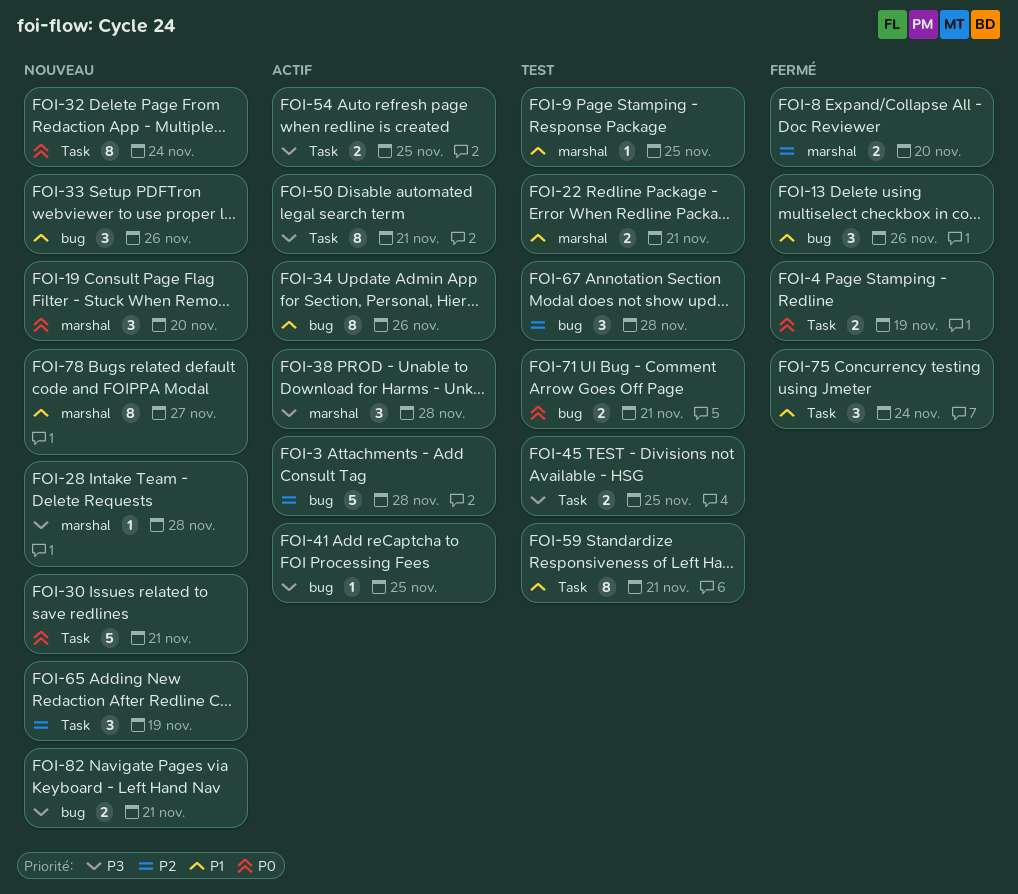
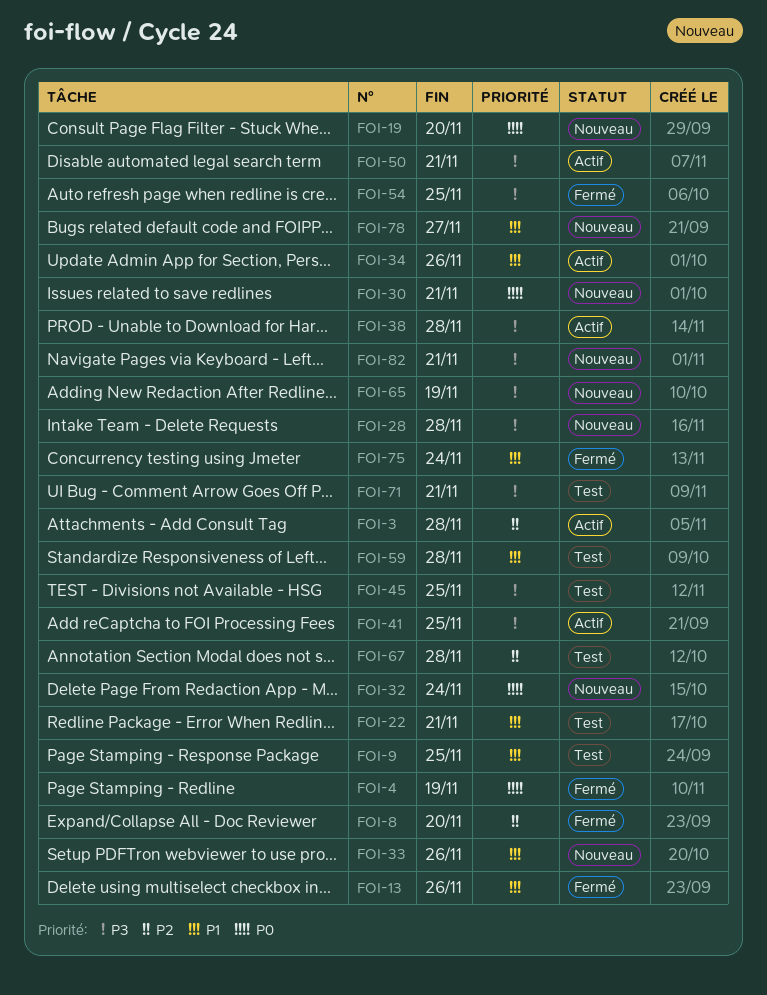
FOI-54, status: Actif -> Fermé
FOI-59, due: Nov 21 -> Nov 28
FOI-65, priority: P2 -> P3
FOI-71, priority: P0 -> P3

